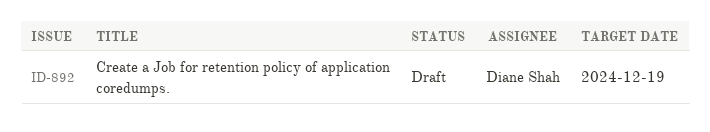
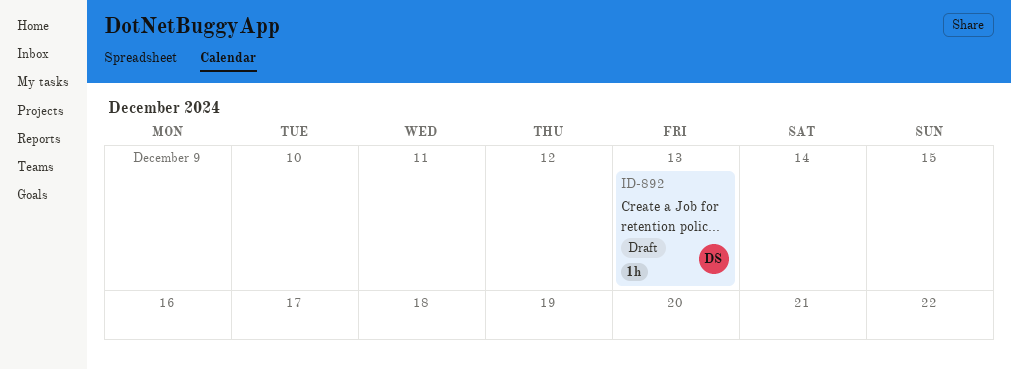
ID-892, due: Dec 19 -> Dec 13

